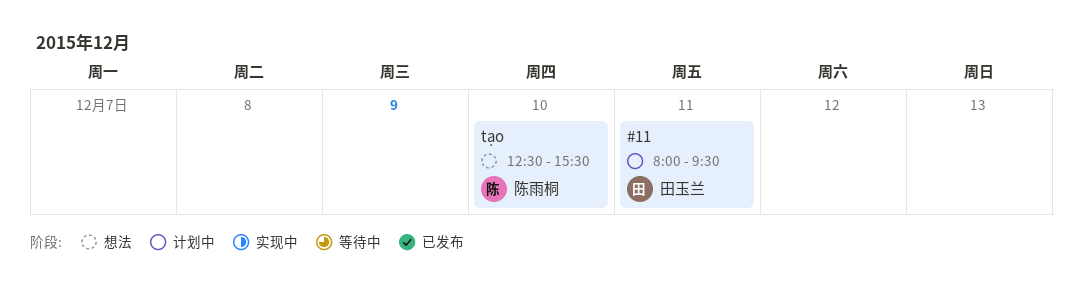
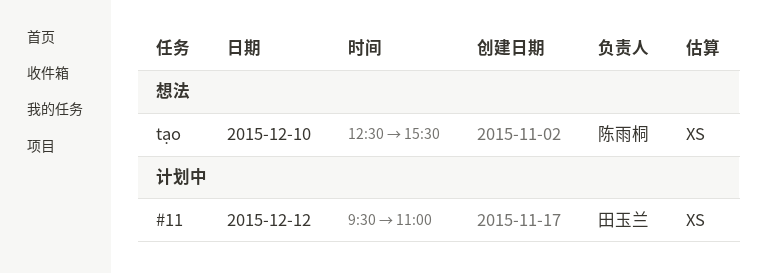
#11, day: Dec 11 -> Dec 12
#11, begins: 08:00 -> 09:30
#11, ends: 09:30 -> 11:00

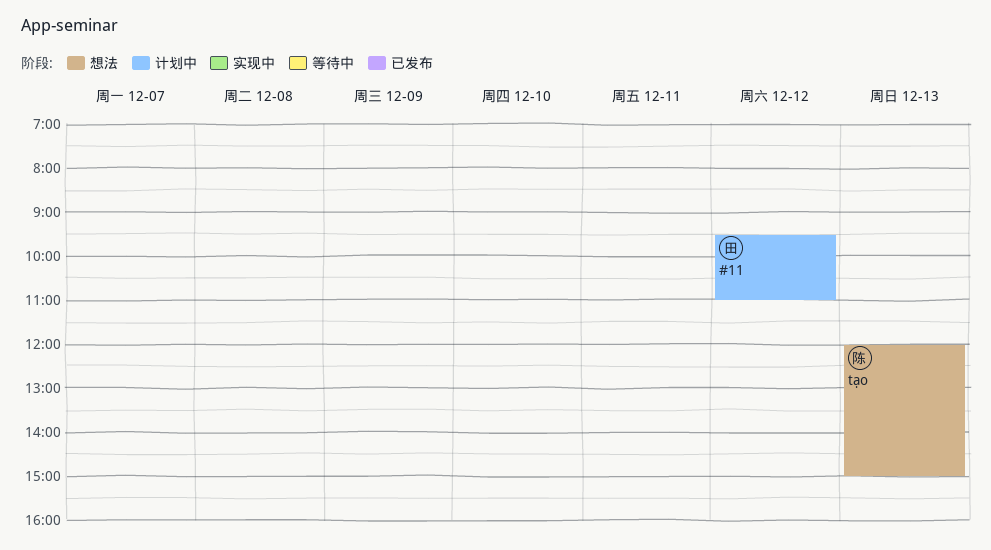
tạo, day: Dec 10 -> Dec 13
tạo, begins: 12:30 -> 12:00
tạo, ends: 15:30 -> 15:00

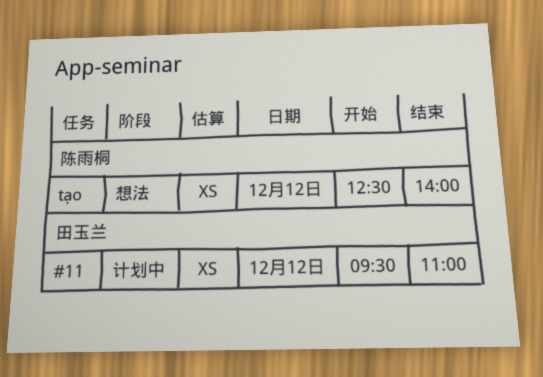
tạo, day: Dec 13 -> Dec 12
tạo, begins: 12:00 -> 12:30
tạo, ends: 15:00 -> 14:00

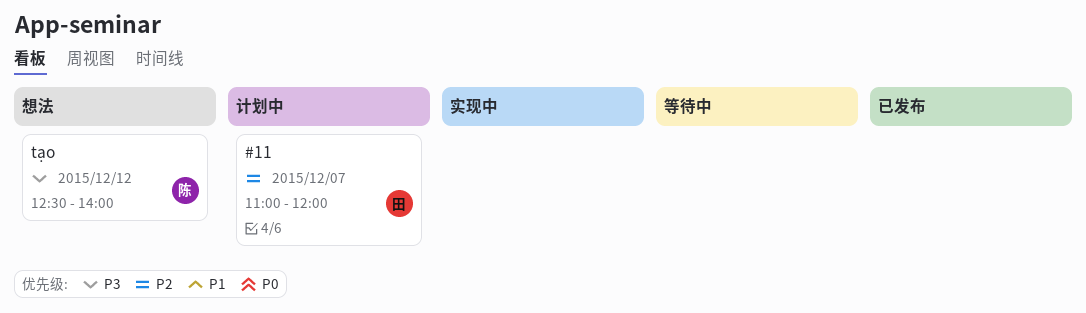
#11, day: Dec 12 -> Dec 7
#11, begins: 09:30 -> 11:00
#11, ends: 11:00 -> 12:00

